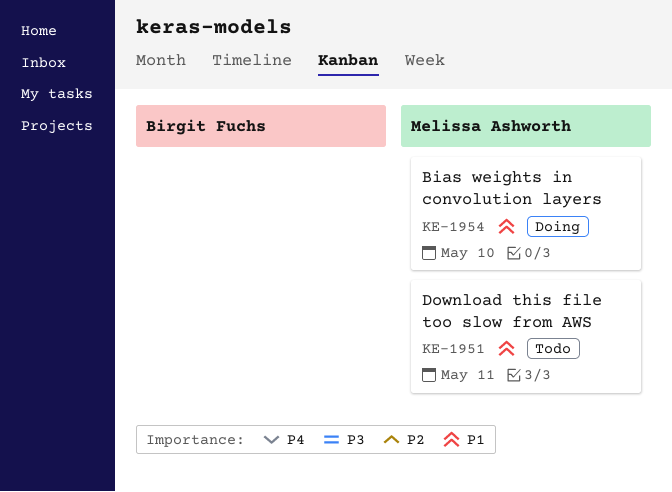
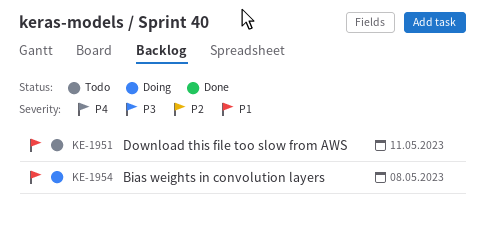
KE-1954, due: May 10 -> May 8

